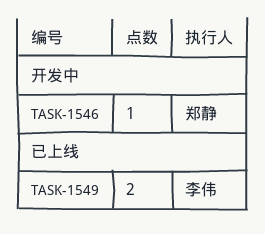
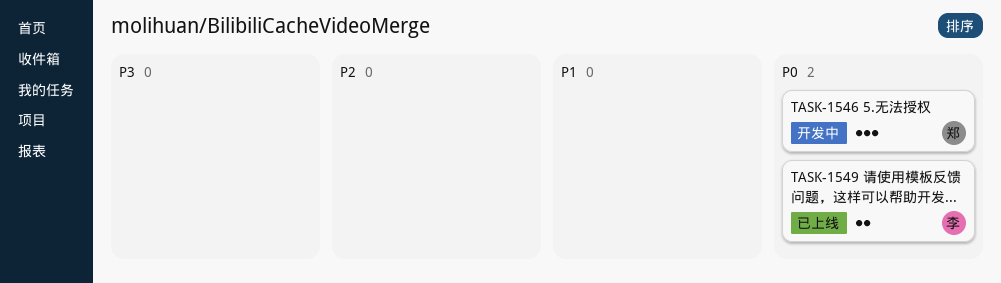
TASK-1546, estimate: 1 -> 3

